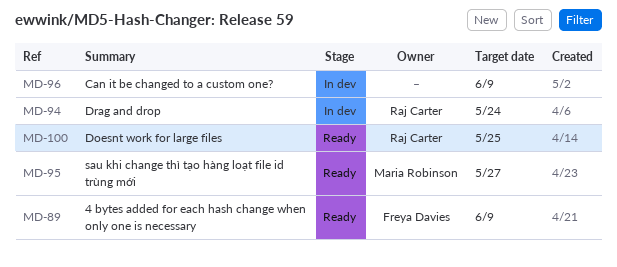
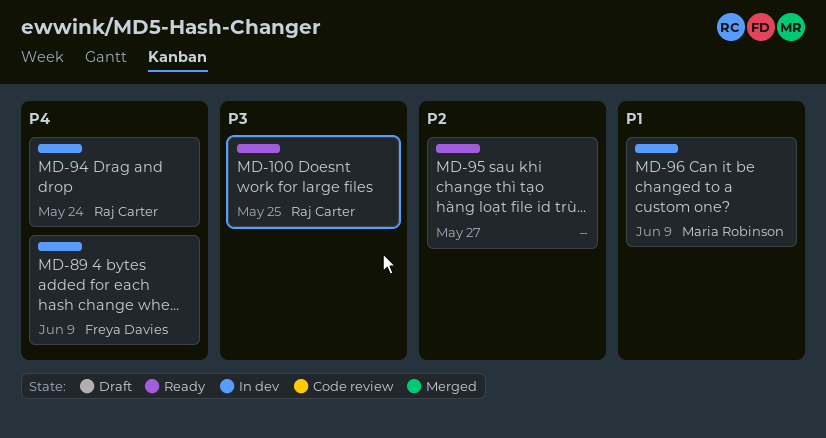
MD-89, status: Ready -> In dev
MD-95, owner: Maria Robinson -> none
MD-96, owner: none -> Maria Robinson

